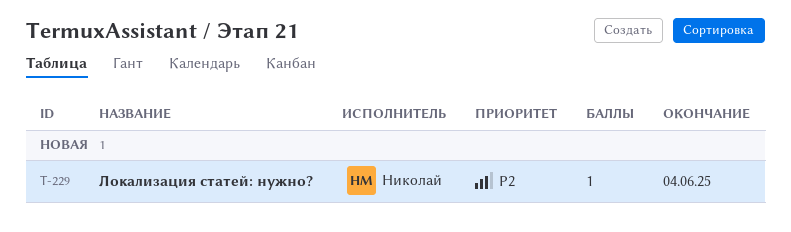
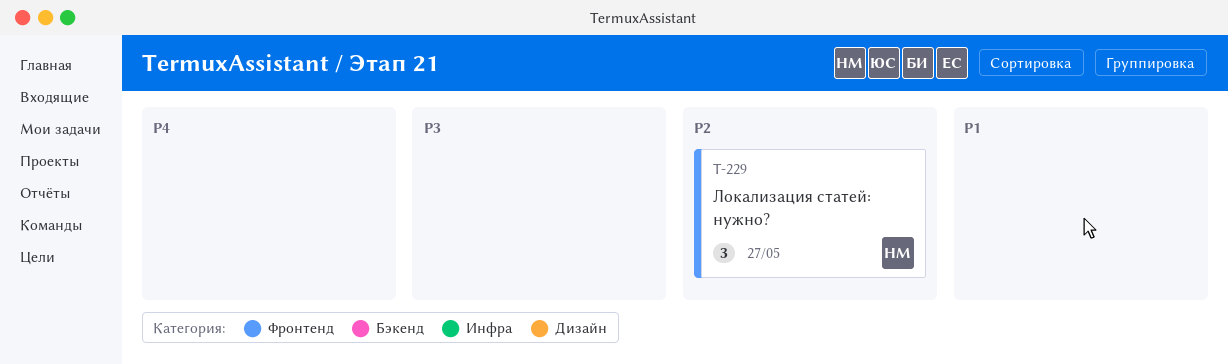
T-229, estimate: 1 -> 3
T-229, due: Jun 4 -> May 27

